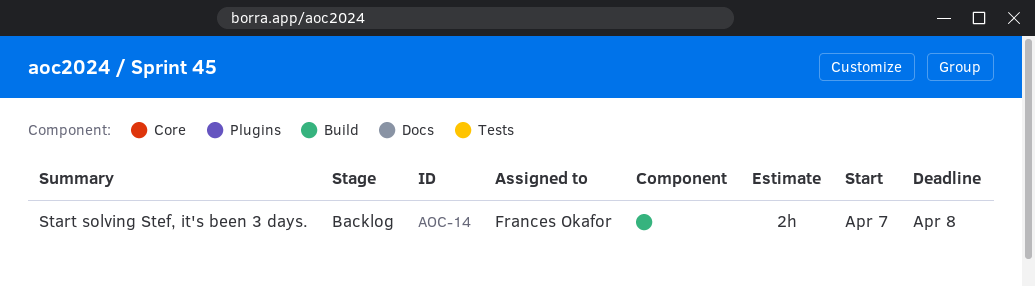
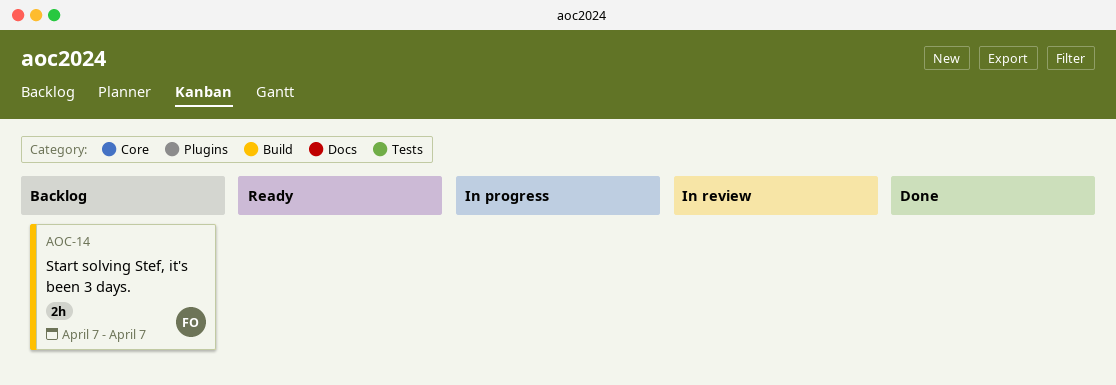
AOC-14, due: Apr 8 -> Apr 7

